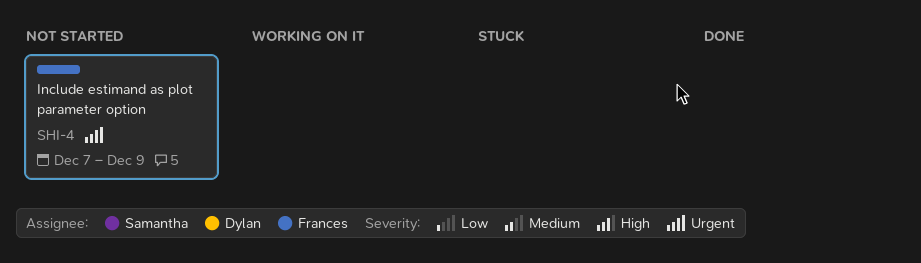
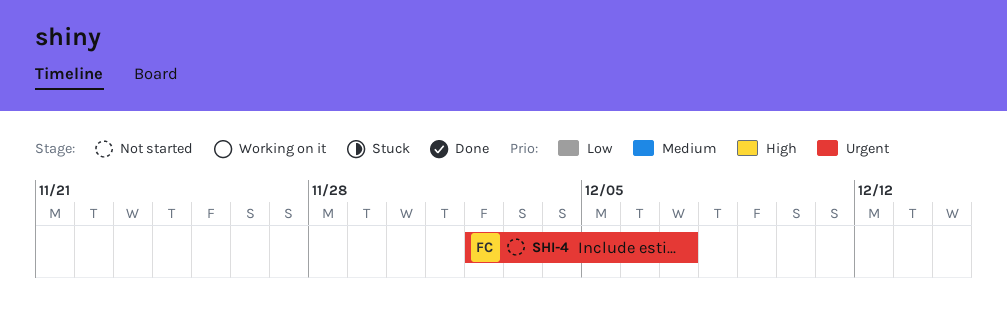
SHI-4, start: Dec 7 -> Dec 2
SHI-4, due: Dec 9 -> Dec 7

